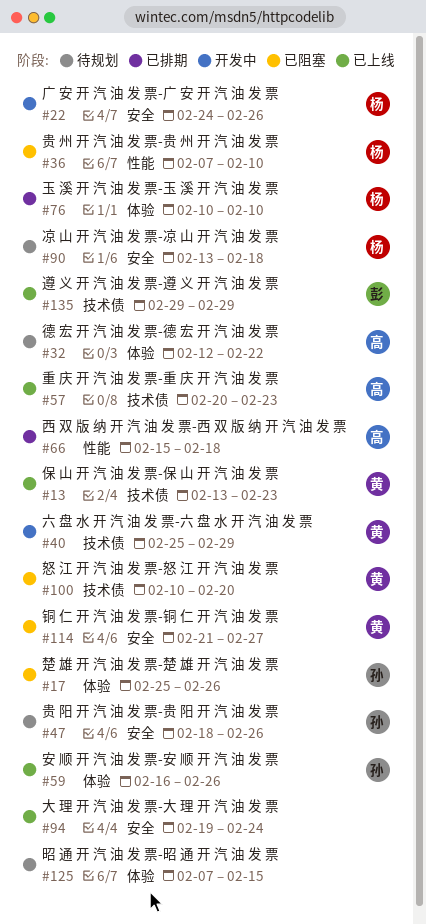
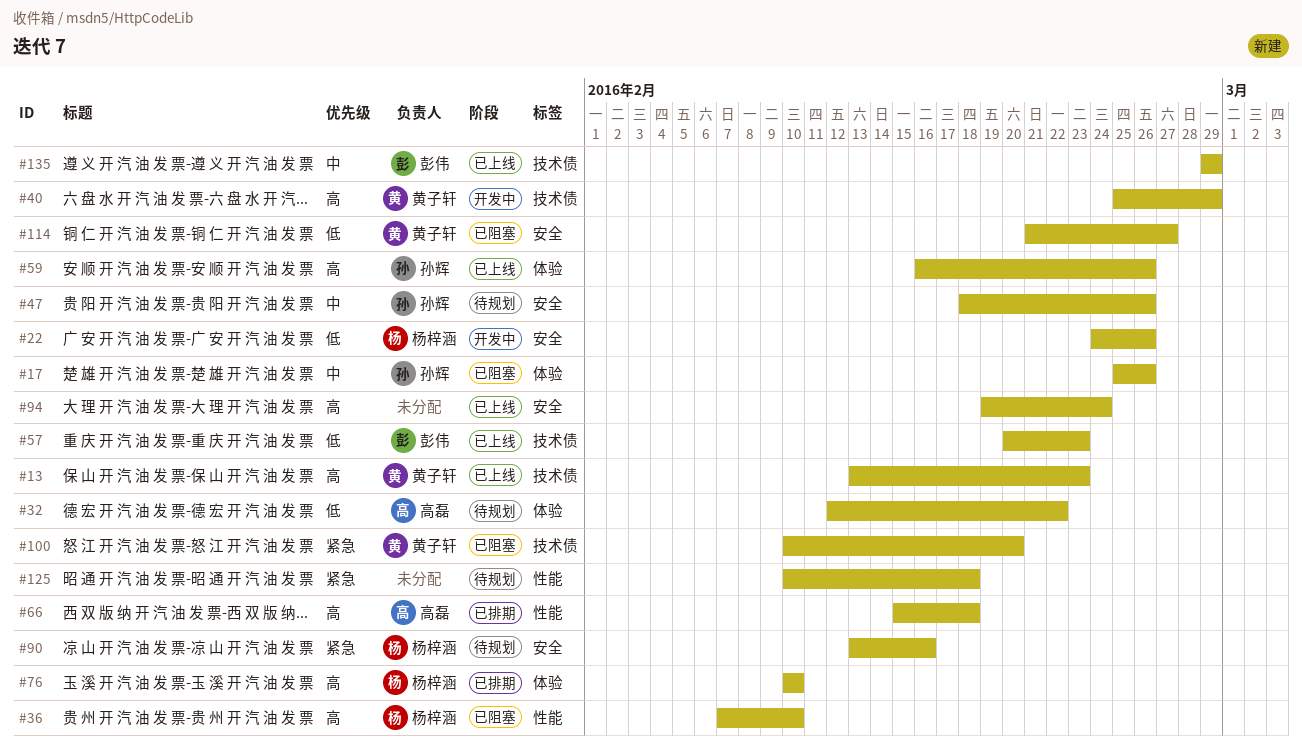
#57, owner: 高磊 -> 彭伟
#90, due: Feb 18 -> Feb 16
#125, label: 体验 -> 性能
#125, start: Feb 7 -> Feb 10
#125, due: Feb 15 -> Feb 18

